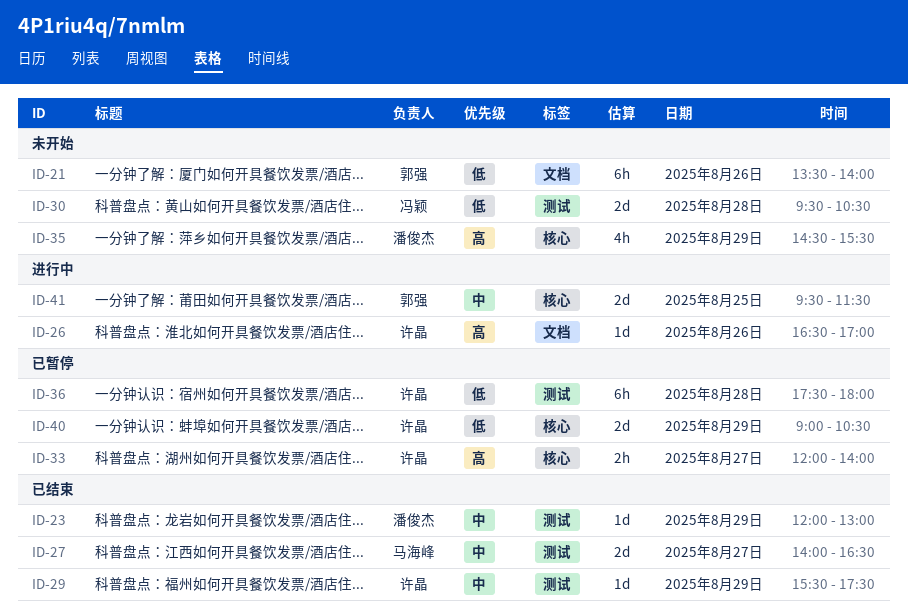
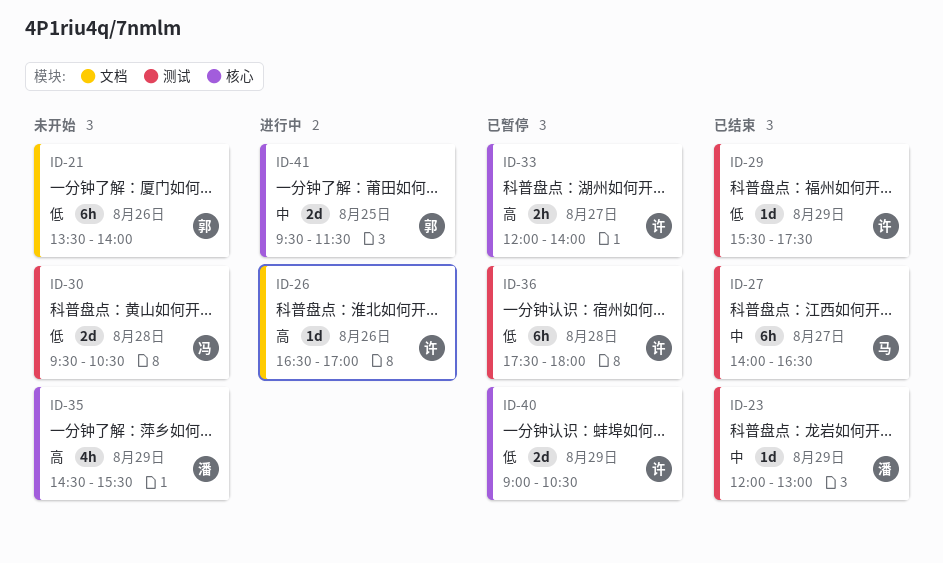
ID-27, estimate: 2d -> 6h
ID-29, priority: 中 -> 低

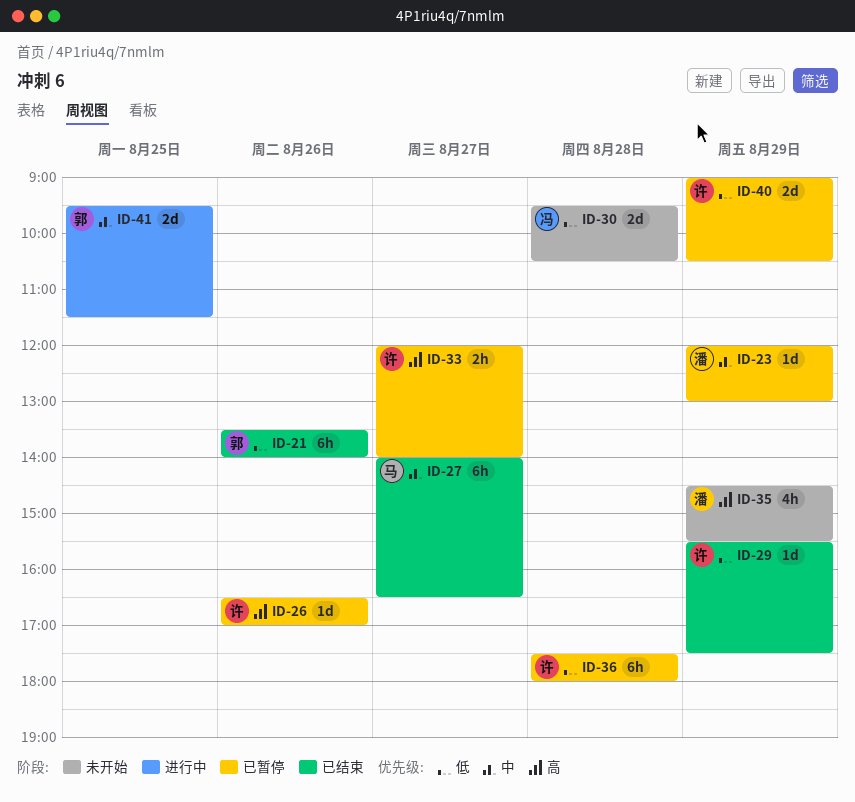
ID-21, status: 未开始 -> 已结束
ID-23, status: 已结束 -> 已暂停
ID-26, status: 进行中 -> 已暂停

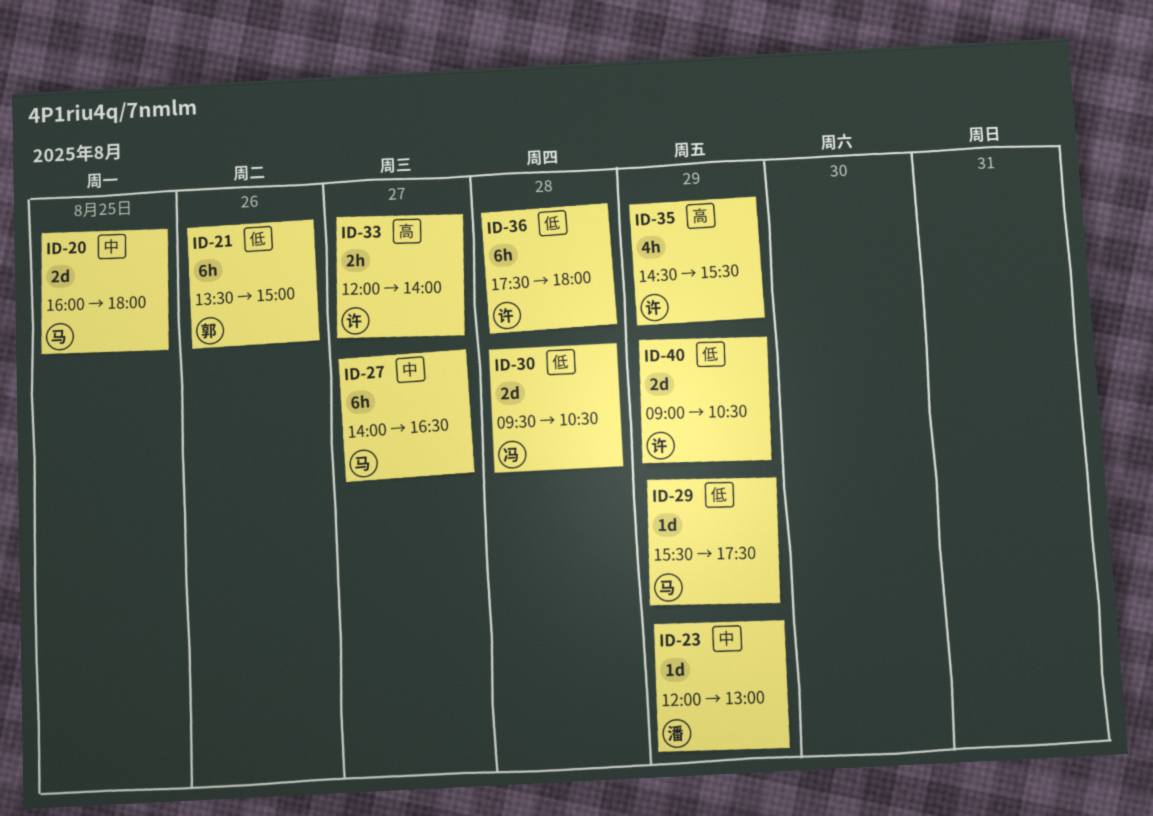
ID-20: none -> present
ID-21, ends: 14:00 -> 15:00
ID-26: present -> none
ID-29, owner: 许 -> 马
ID-35, owner: 潘 -> 许
ID-41: present -> none

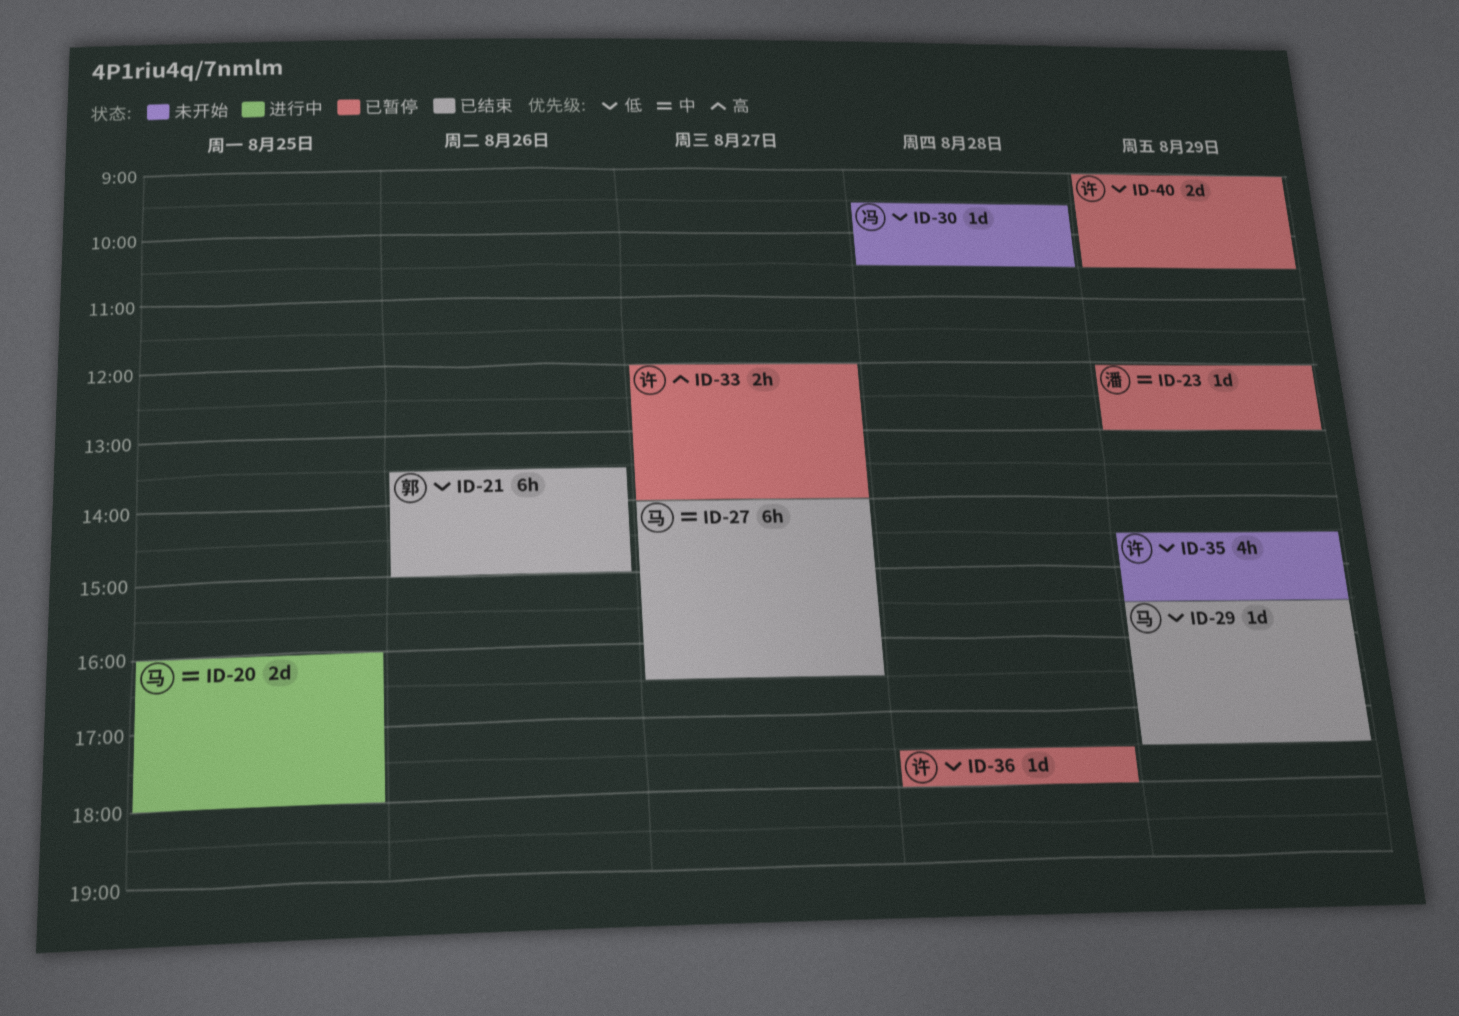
ID-30, estimate: 2d -> 1d
ID-35, priority: 高 -> 低
ID-36, estimate: 6h -> 1d

